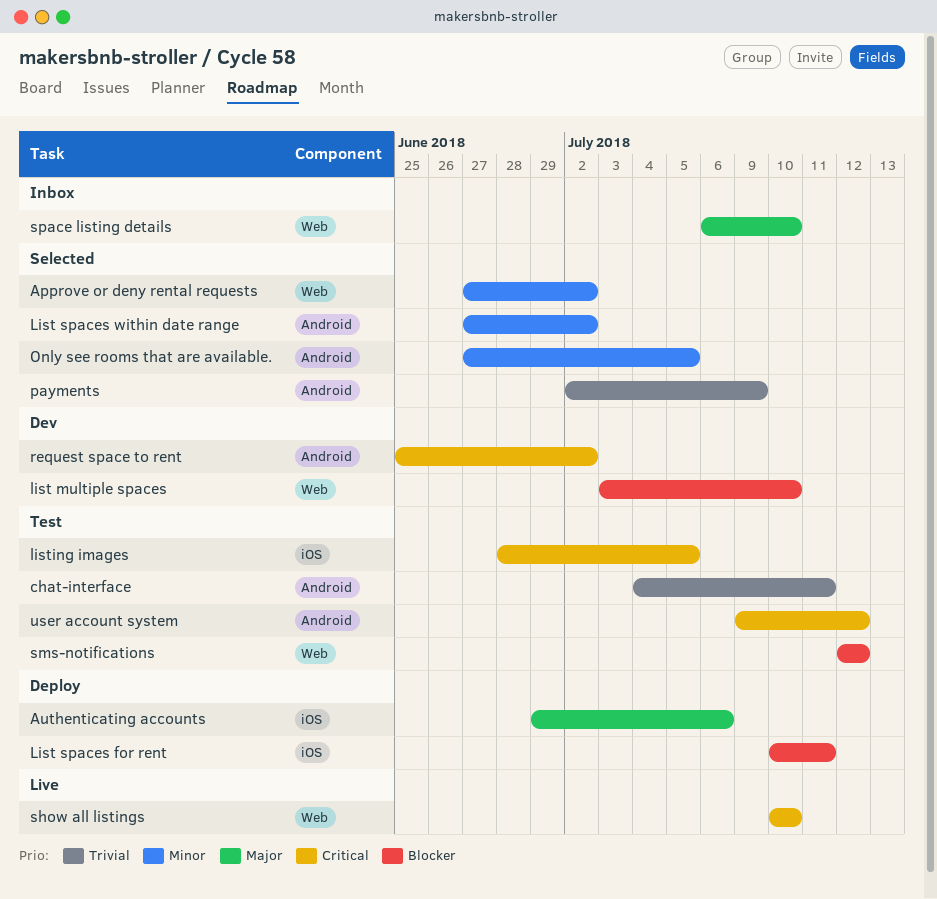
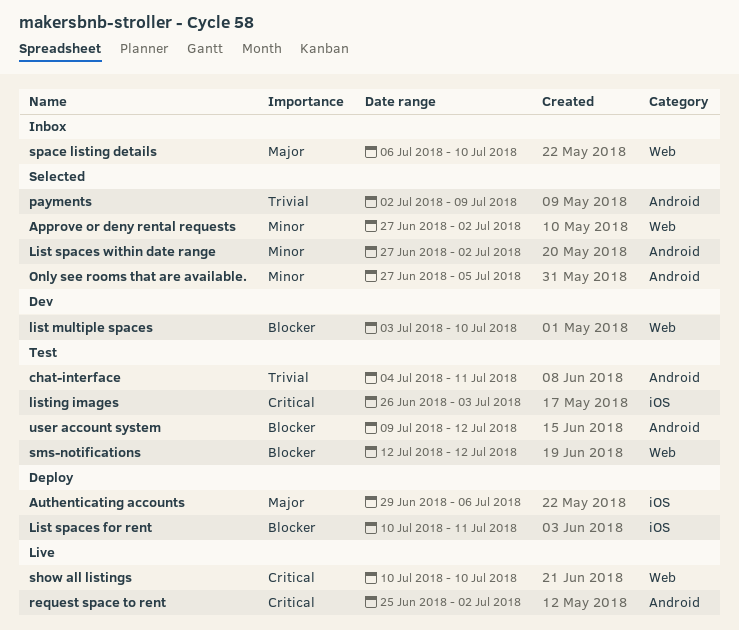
listing images, start: Jun 28 -> Jun 26
listing images, due: Jul 5 -> Jul 3
request space to rent, status: Dev -> Live
user account system, priority: Critical -> Blocker

